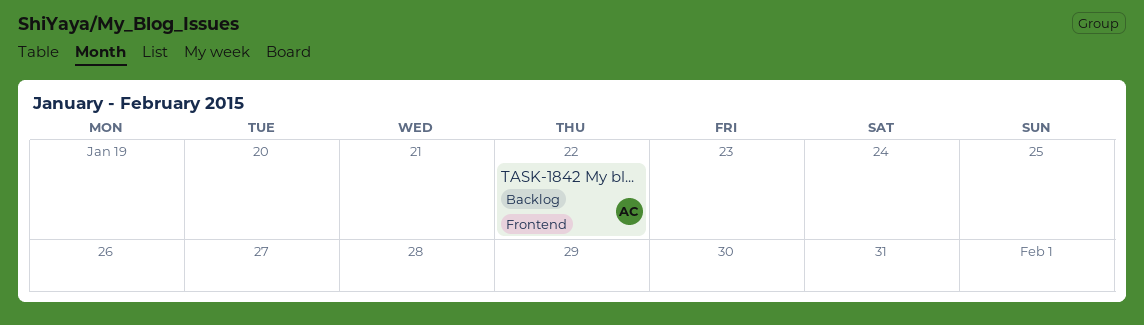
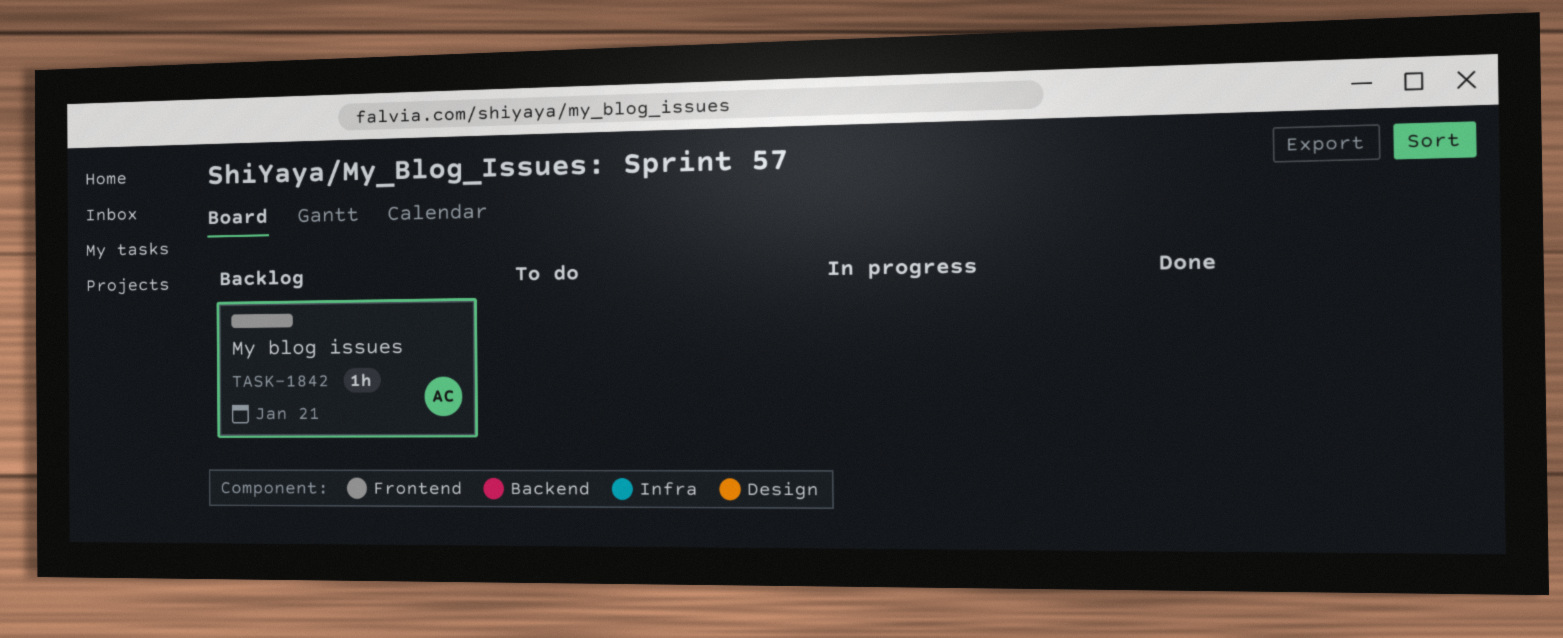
TASK-1842, due: Jan 22 -> Jan 21

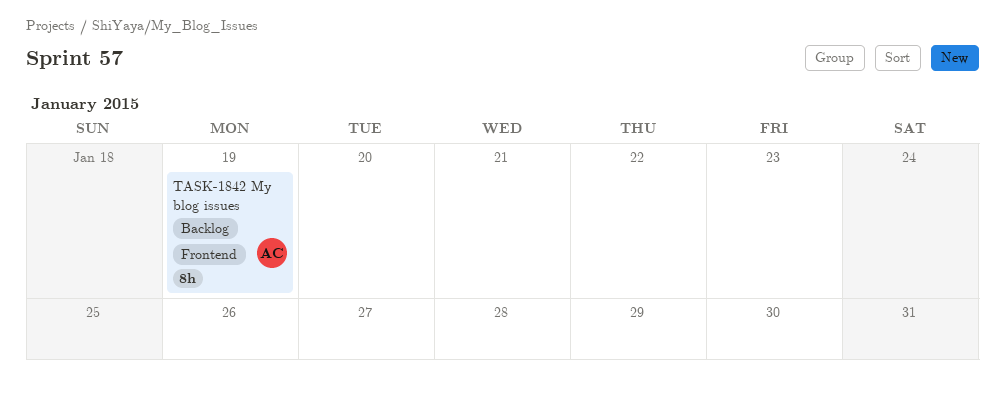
TASK-1842, estimate: 1h -> 8h
TASK-1842, due: Jan 21 -> Jan 19

